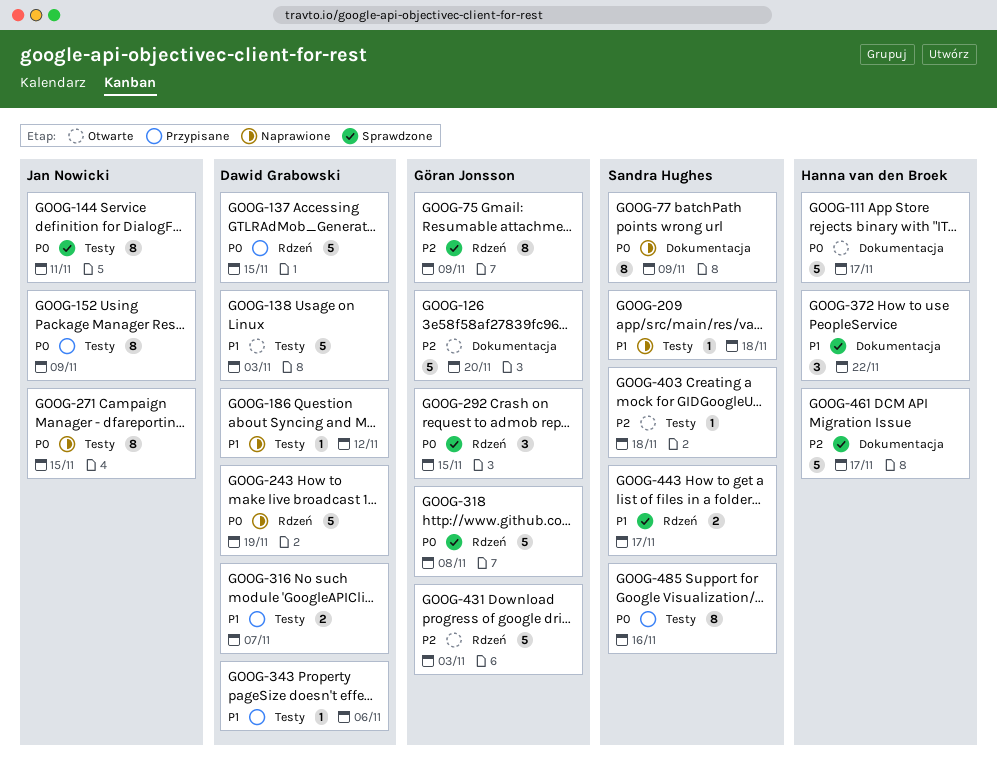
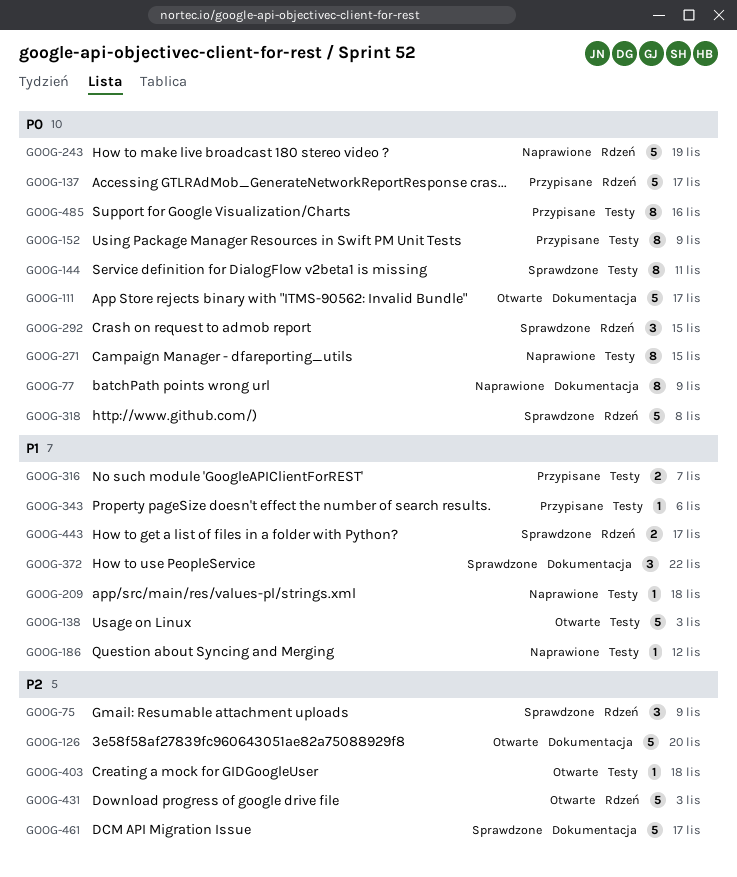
GOOG-75, estimate: 8 -> 3
GOOG-137, due: Nov 15 -> Nov 17

